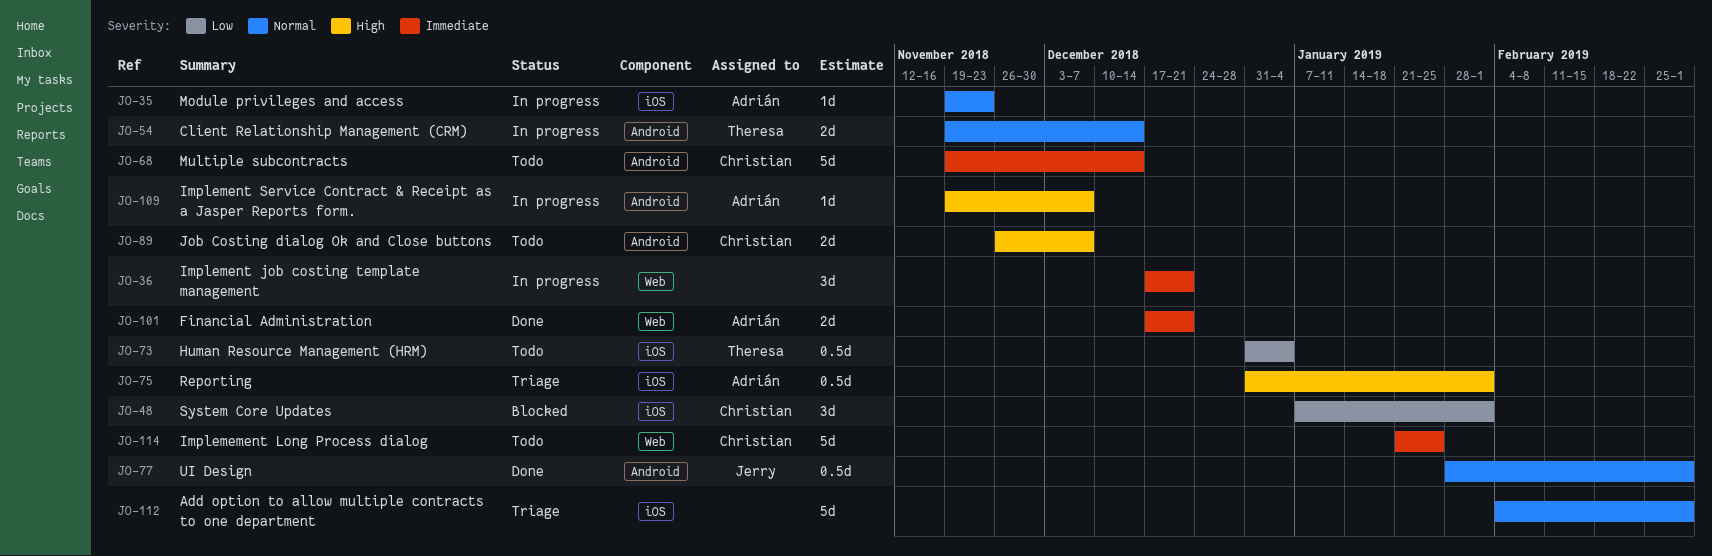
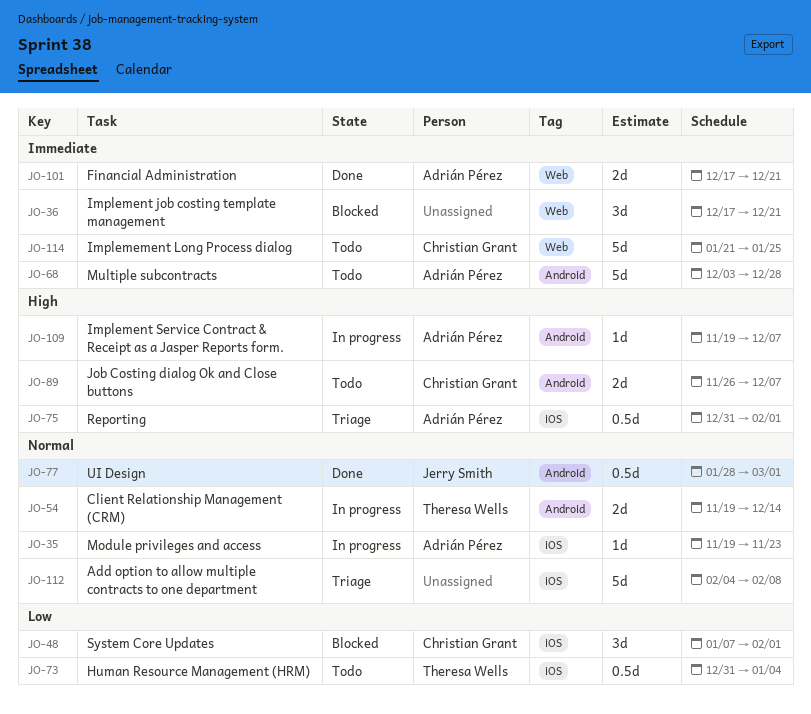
JO-36, status: In progress -> Blocked
JO-68, owner: Christian Grant -> Adrián Pérez
JO-68, start: Nov 19 -> Dec 3
JO-68, due: Dec 14 -> Dec 28
JO-112, due: Mar 1 -> Feb 8

